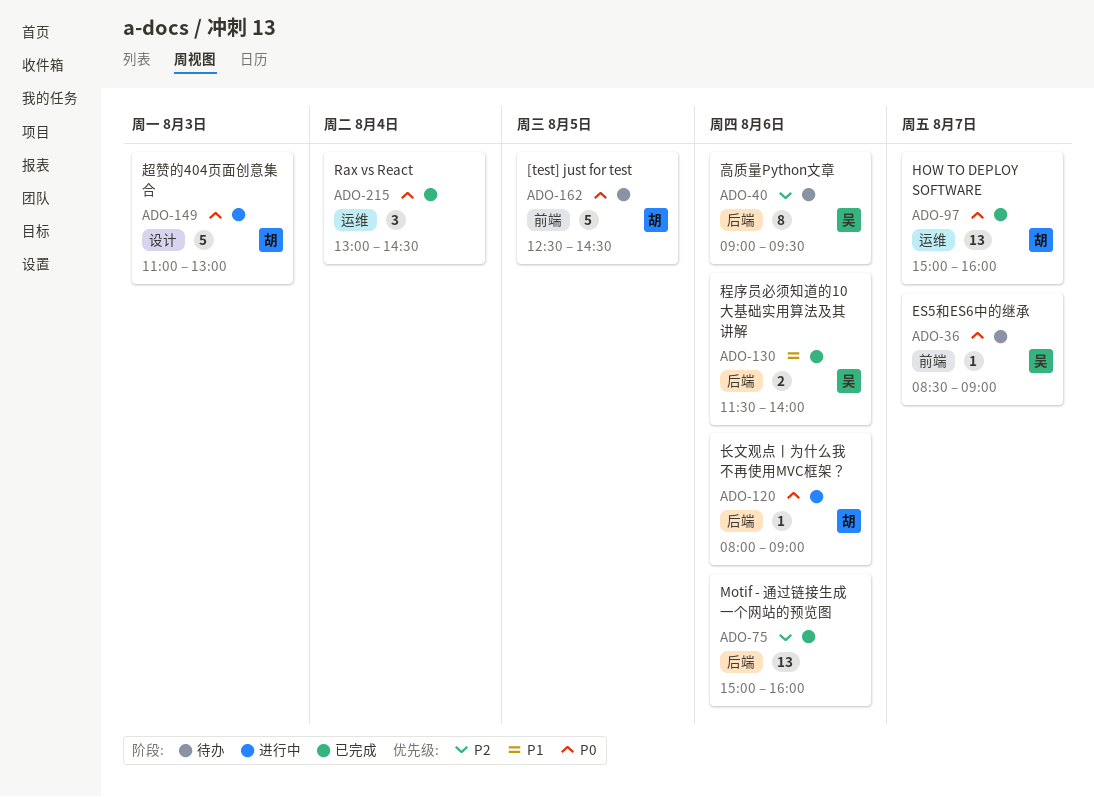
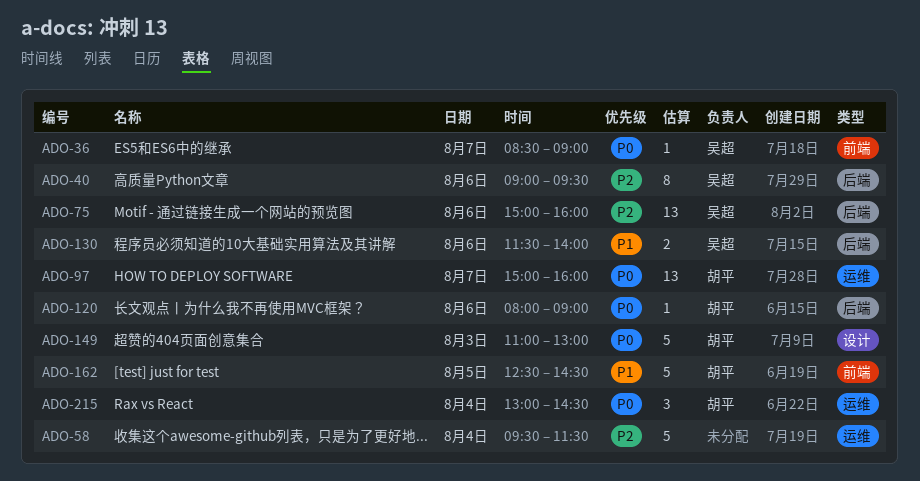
ADO-58: none -> present
ADO-75, owner: none -> 吴超
ADO-162, priority: P0 -> P1
ADO-215, owner: none -> 胡平

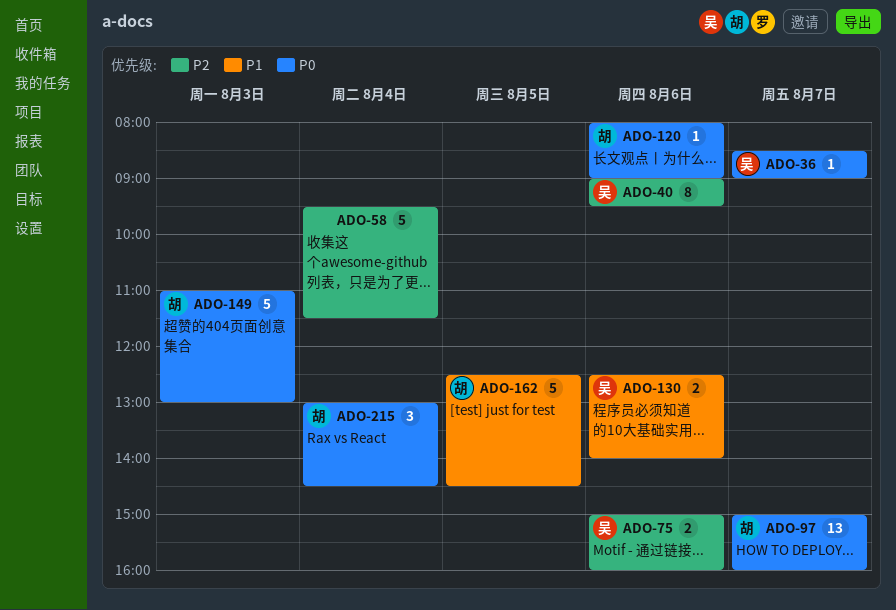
ADO-75, estimate: 13 -> 2
ADO-130, begins: 11:30 -> 12:30

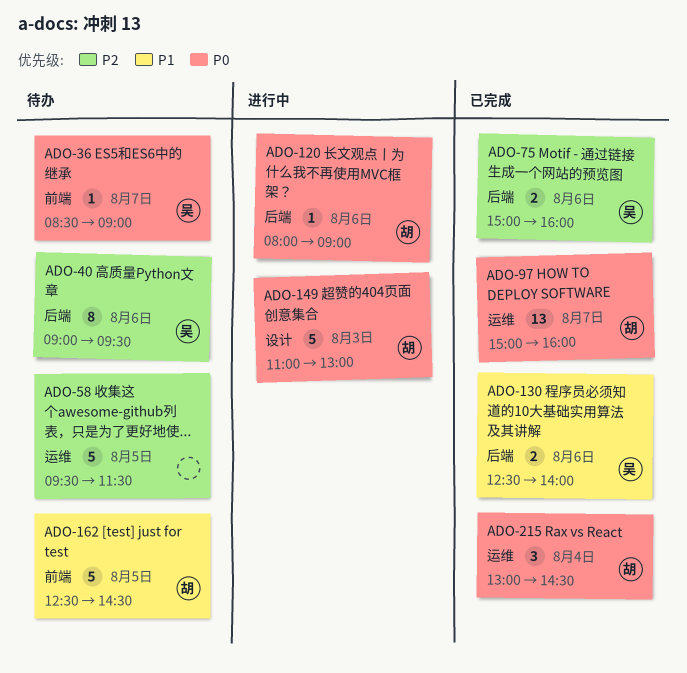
ADO-58, day: Aug 4 -> Aug 5

